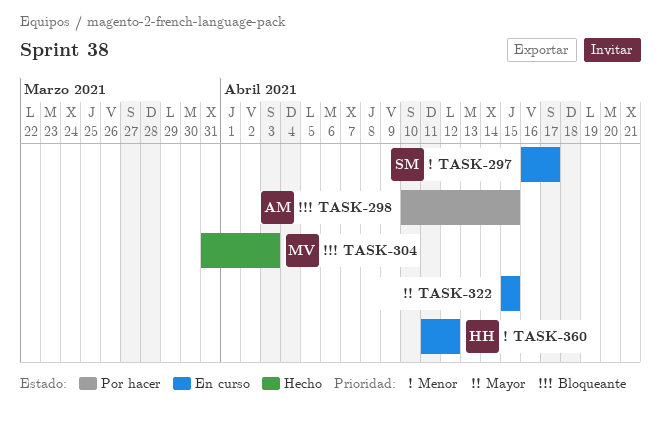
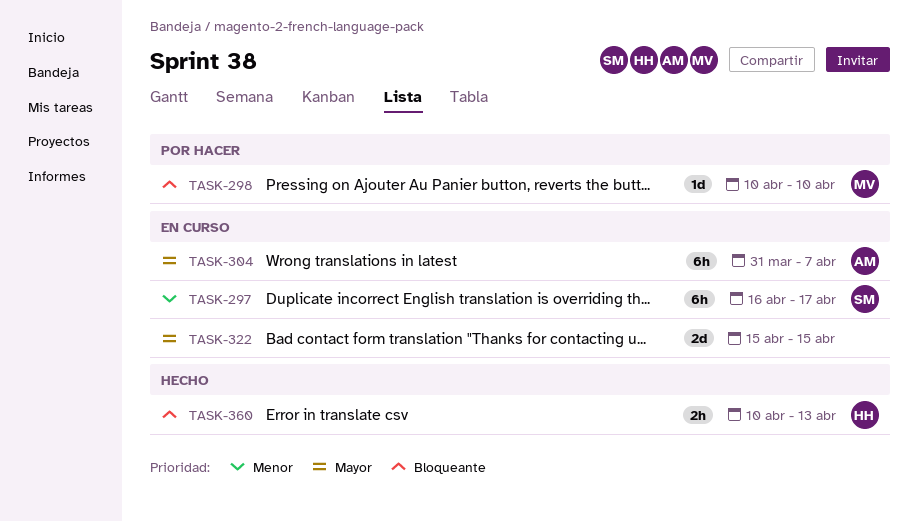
TASK-298, owner: AM -> MV
TASK-298, due: Apr 15 -> Apr 10
TASK-304, status: Hecho -> En curso
TASK-304, owner: MV -> AM
TASK-304, priority: Bloqueante -> Mayor
TASK-304, due: Apr 3 -> Apr 7
TASK-360, status: En curso -> Hecho
TASK-360, priority: Menor -> Bloqueante
TASK-360, start: Apr 11 -> Apr 10
TASK-360, due: Apr 12 -> Apr 13

